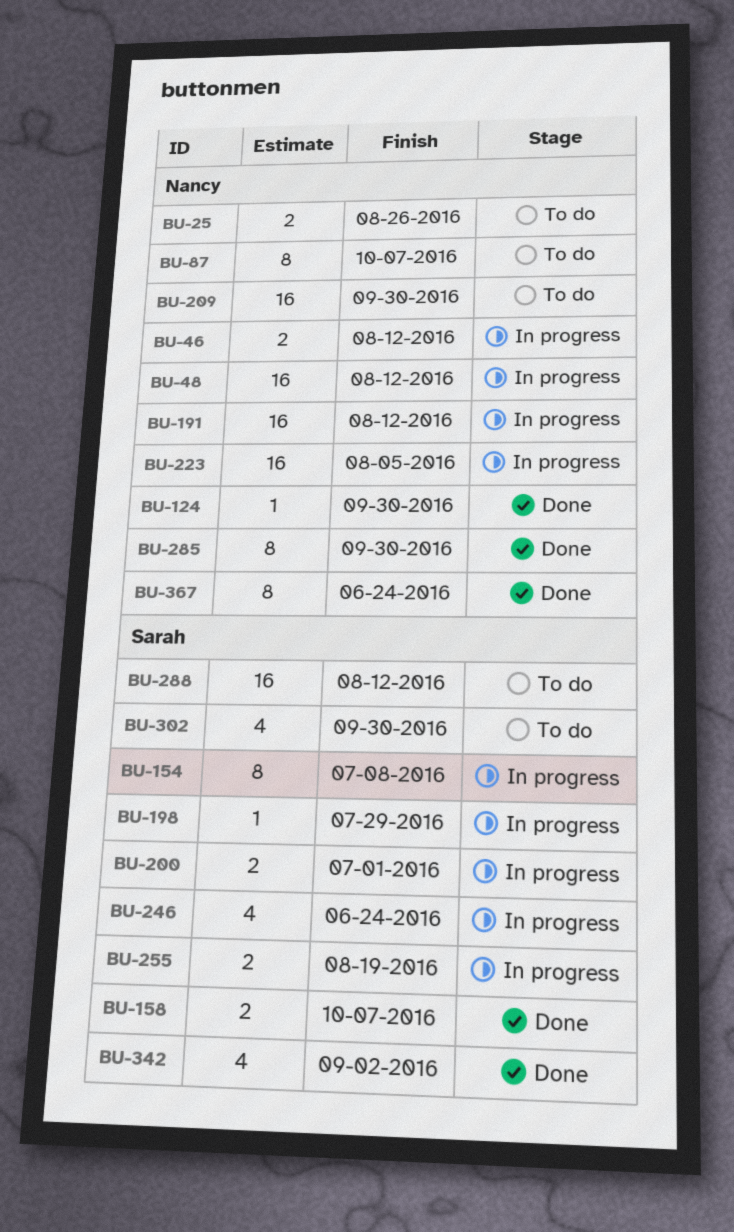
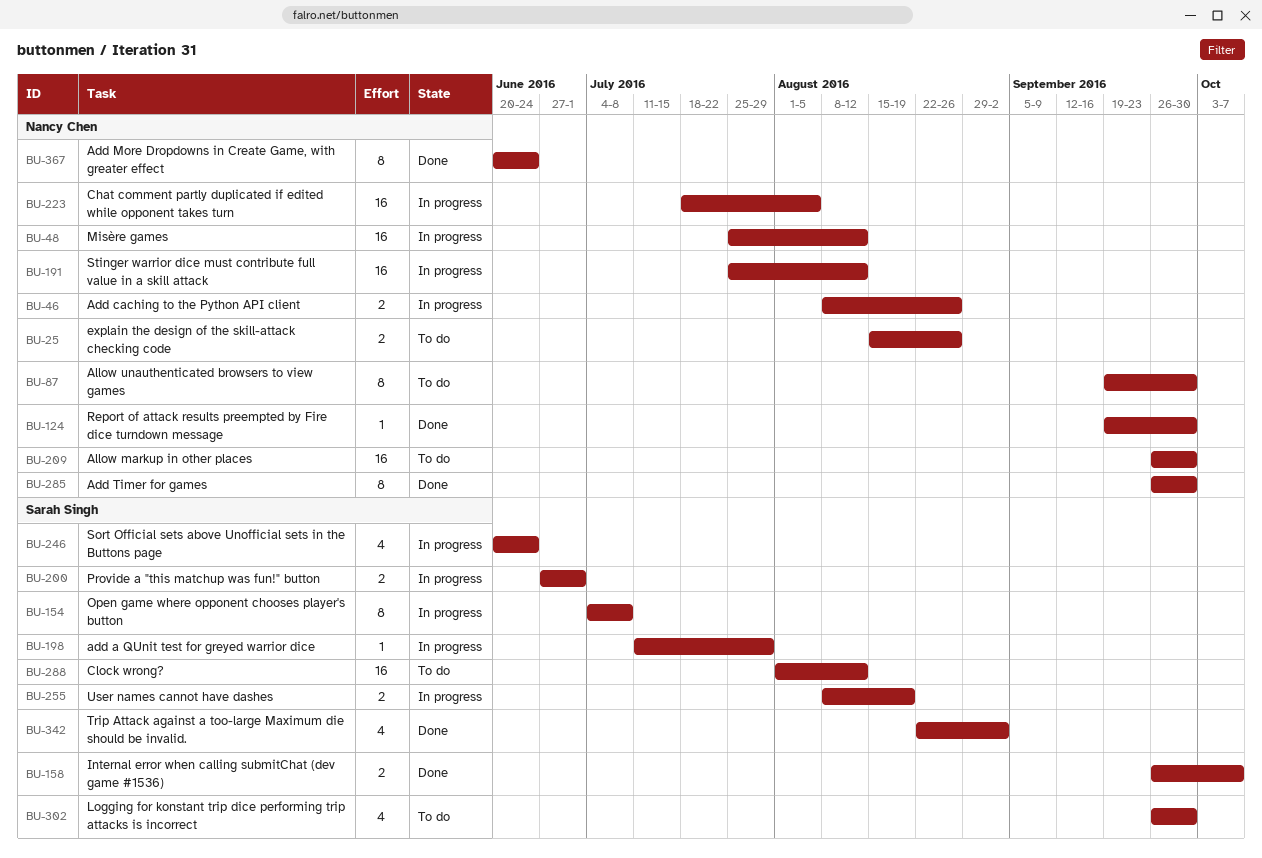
BU-46, due: Aug 12 -> Aug 26
BU-87, due: Oct 7 -> Sep 30

